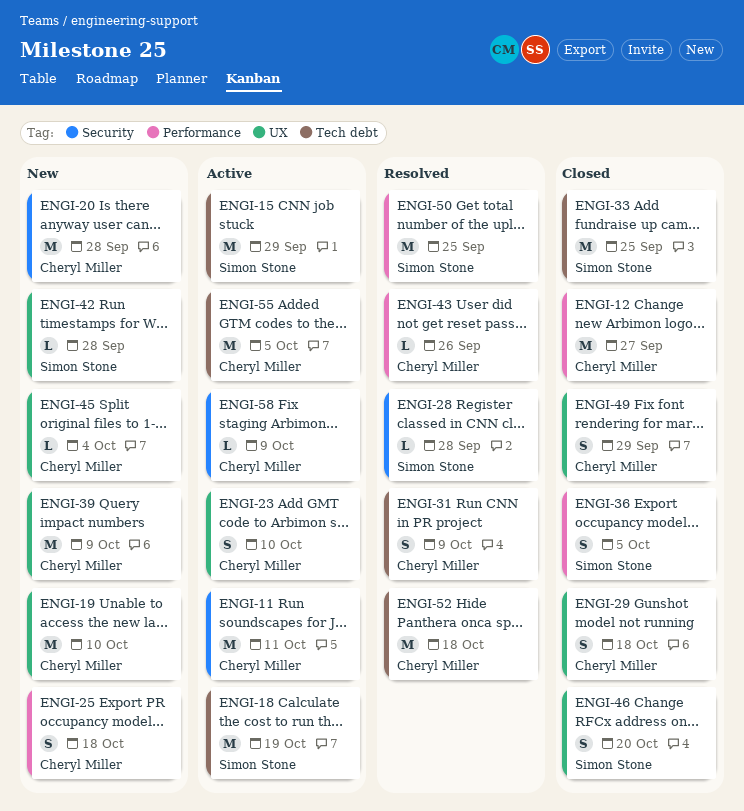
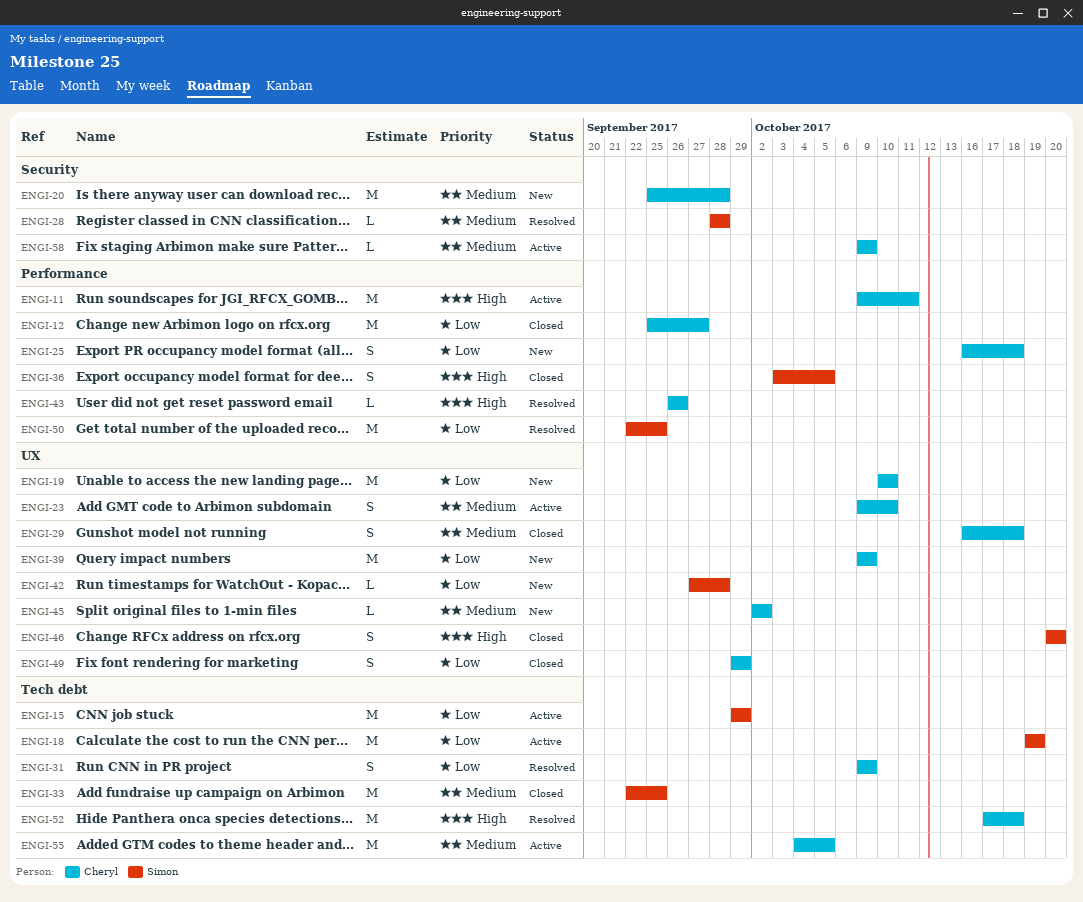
ENGI-11, label: Security -> Performance
ENGI-45, due: Oct 4 -> Oct 2

